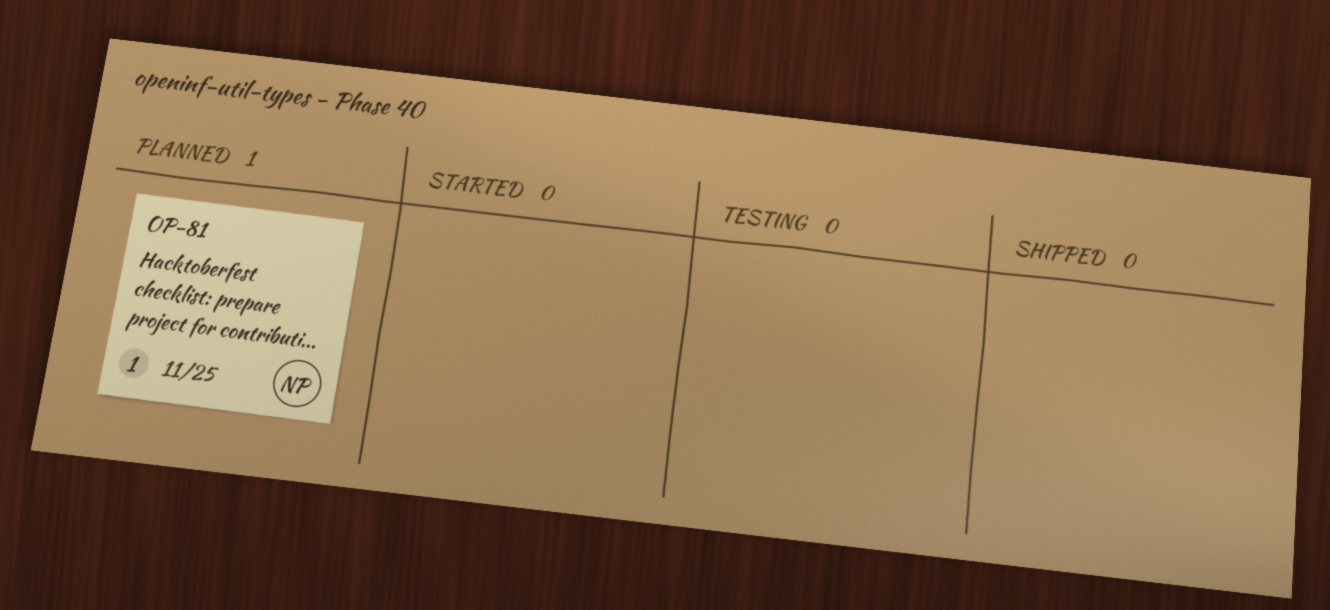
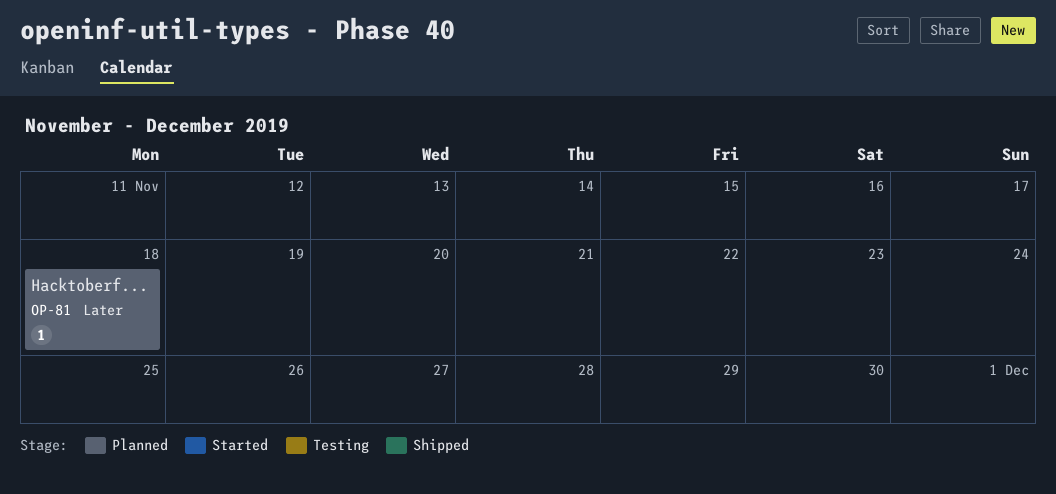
OP-81, due: Nov 25 -> Nov 18

